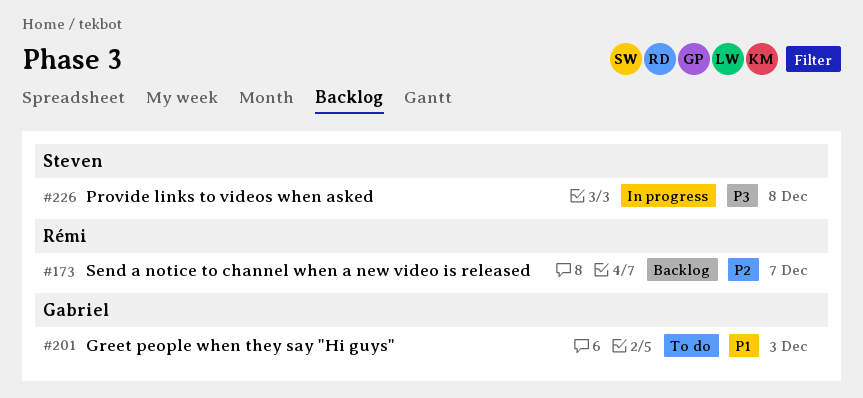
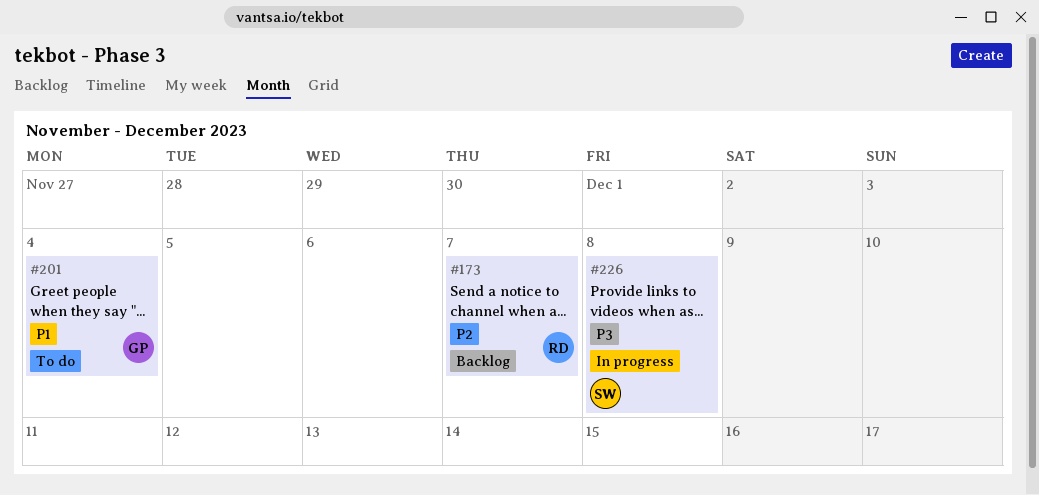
#201, due: Dec 3 -> Dec 4

